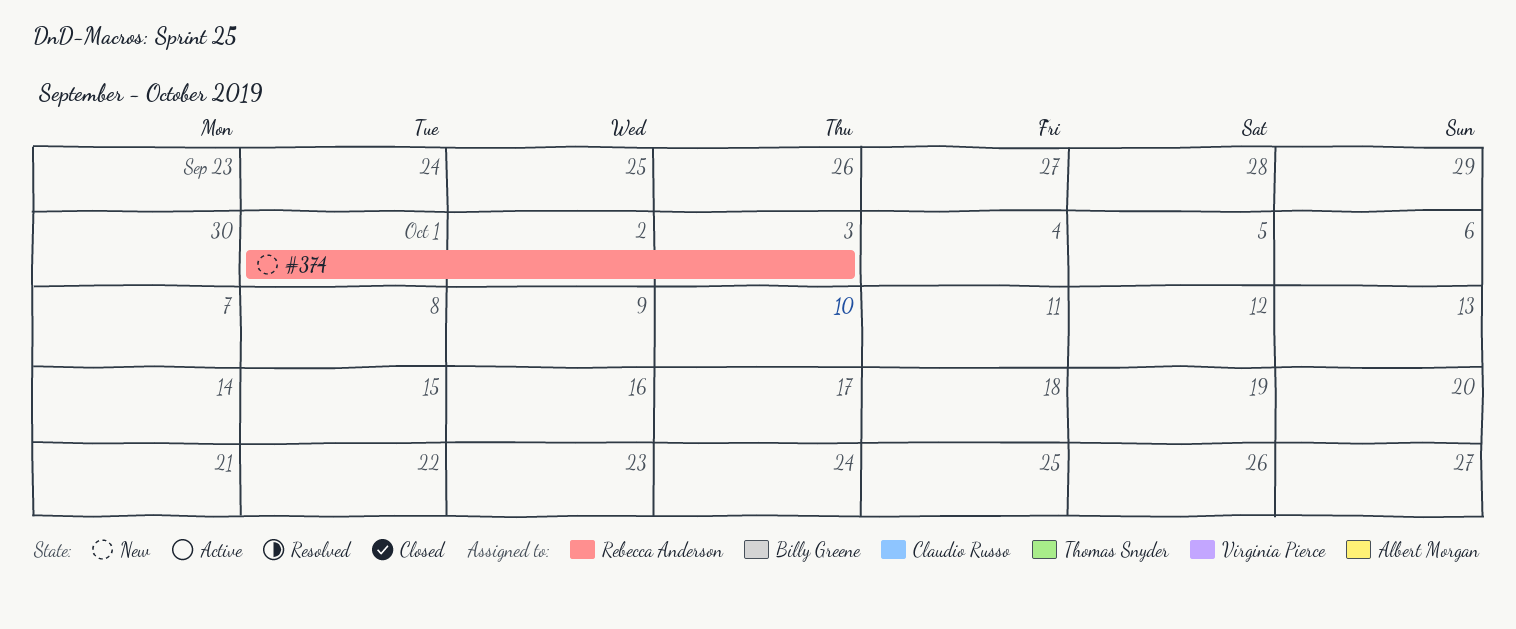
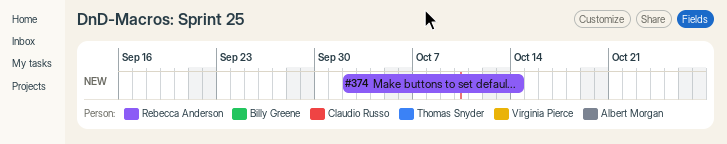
#374, start: Oct 1 -> Oct 2
#374, due: Oct 3 -> Oct 14

